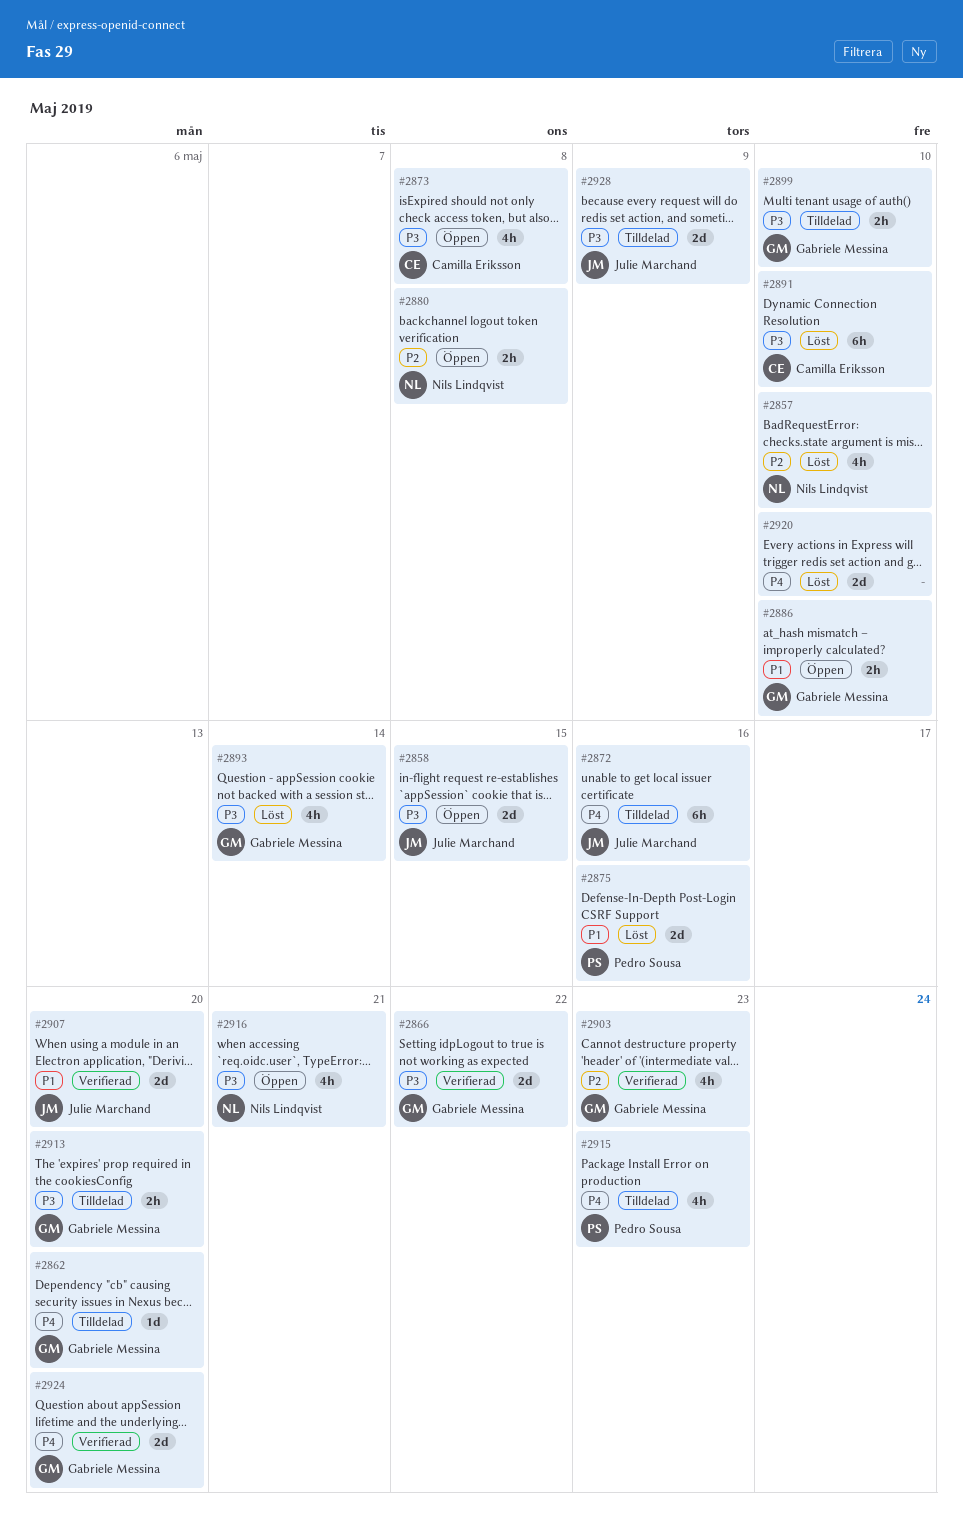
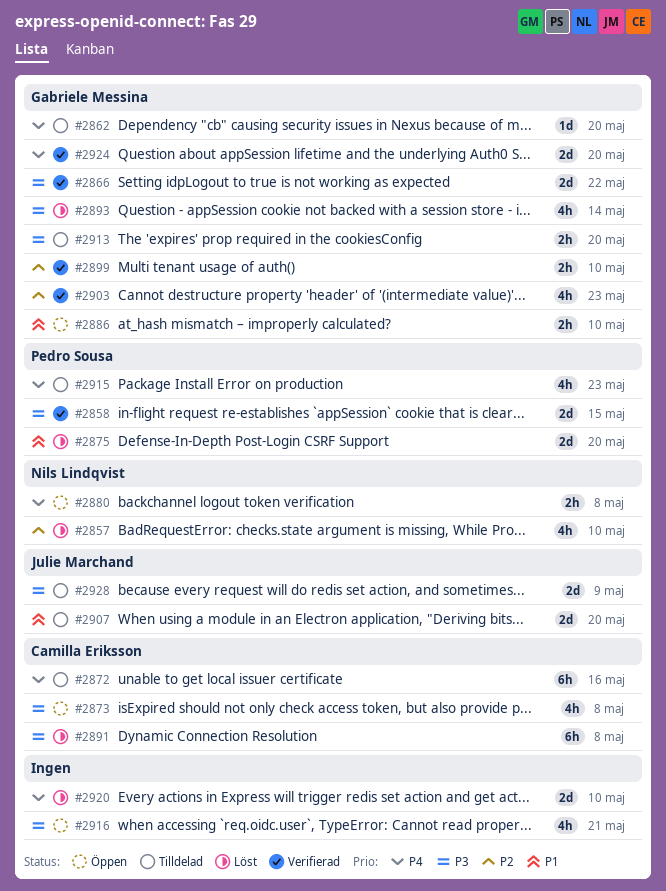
#2858, status: Öppen -> Verifierad
#2858, owner: Julie Marchand -> Pedro Sousa
#2872, owner: Julie Marchand -> Camilla Eriksson
#2875, due: May 16 -> May 20
#2880, priority: P2 -> P4
#2891, due: May 10 -> May 8
#2899, status: Tilldelad -> Verifierad
#2899, priority: P3 -> P2
#2907, status: Verifierad -> Tilldelad
#2916, owner: Nils Lindqvist -> none

